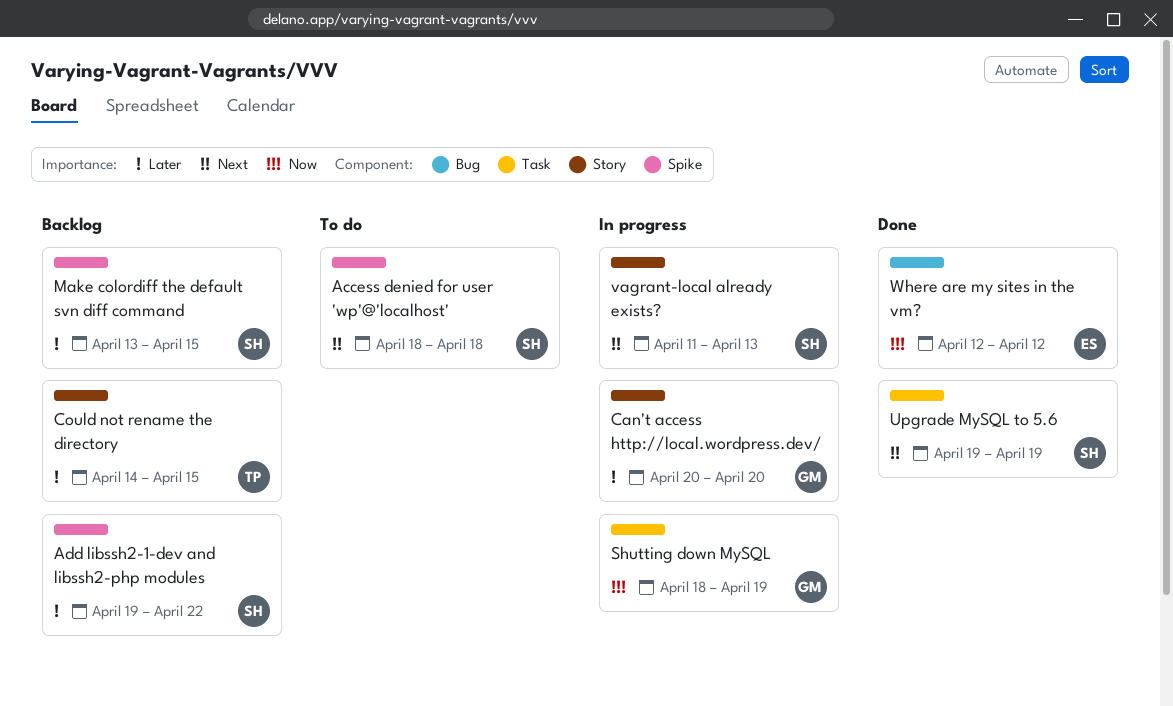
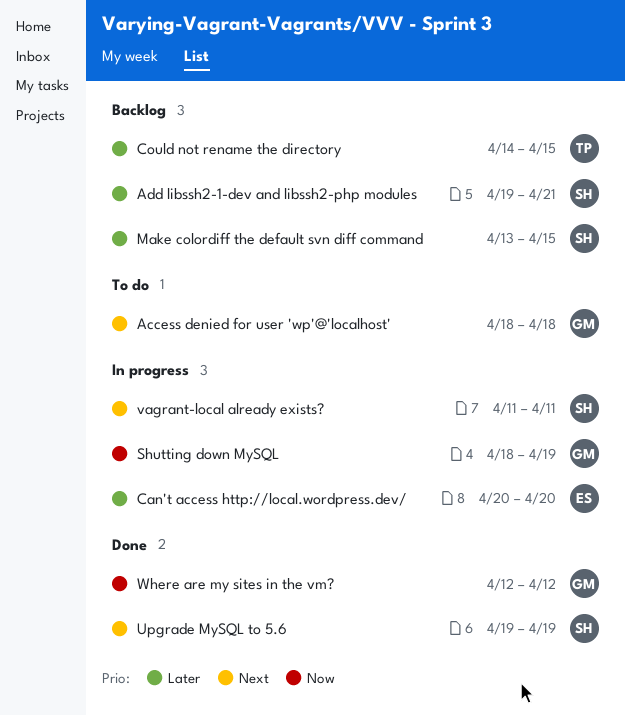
Access denied for user 'wp'@'localhost', owner: SH -> GM
Add libssh2-1-dev and libssh2-php modules, due: Apr 22 -> Apr 21
Can't access http://local.wordpress.dev/, owner: GM -> ES
vagrant-local already exists?, due: Apr 13 -> Apr 11
Where are my sites in the vm?, owner: ES -> GM

